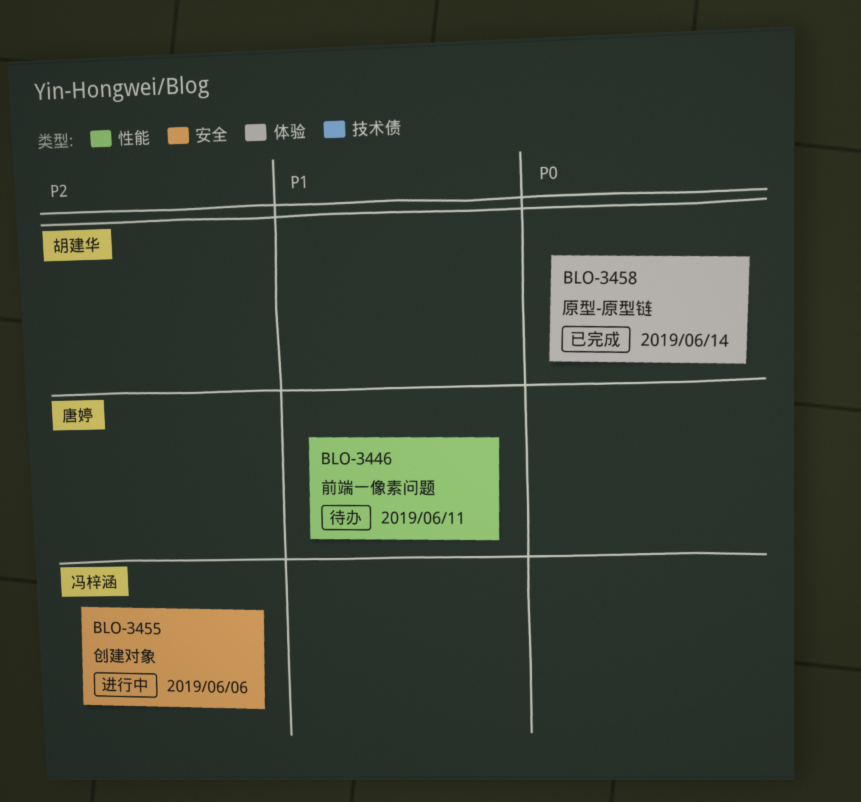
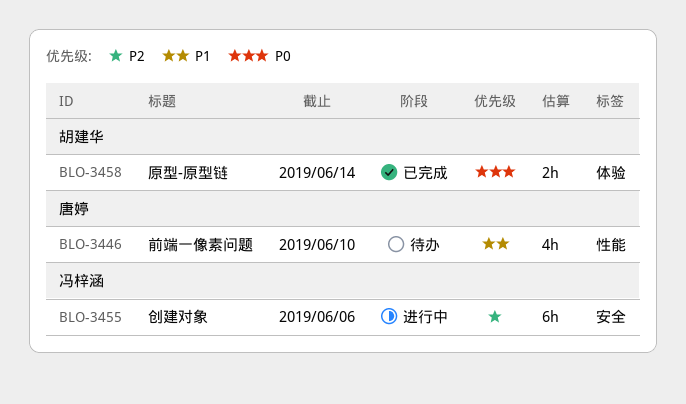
BLO-3446, due: Jun 11 -> Jun 10

